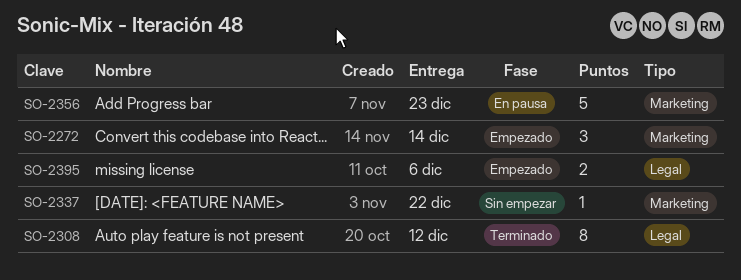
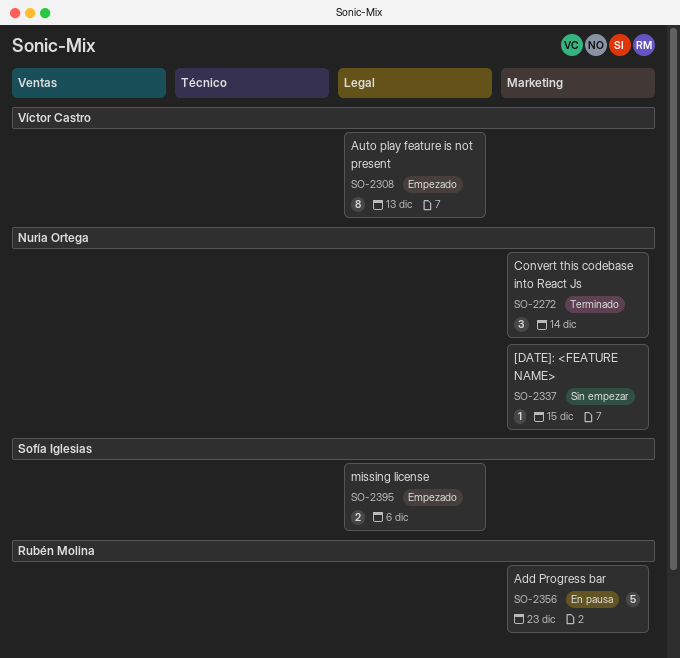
SO-2272, status: Empezado -> Terminado
SO-2308, status: Terminado -> Empezado
SO-2308, due: Dec 12 -> Dec 13
SO-2337, due: Dec 22 -> Dec 15

